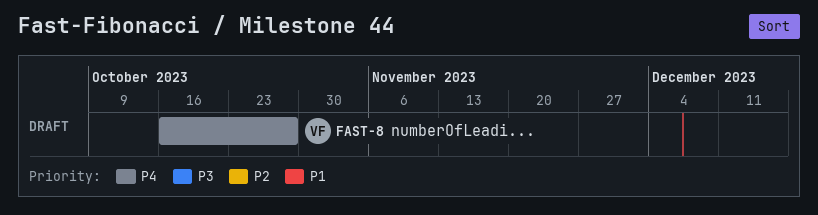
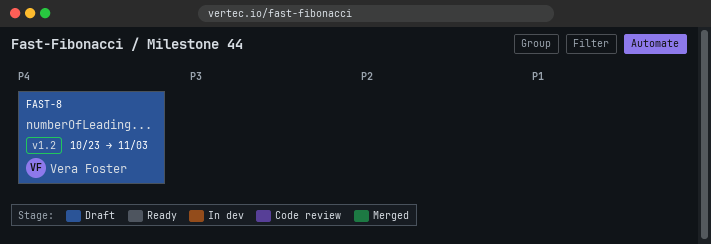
FAST-8, start: Oct 16 -> Oct 23
FAST-8, due: Oct 27 -> Nov 3

